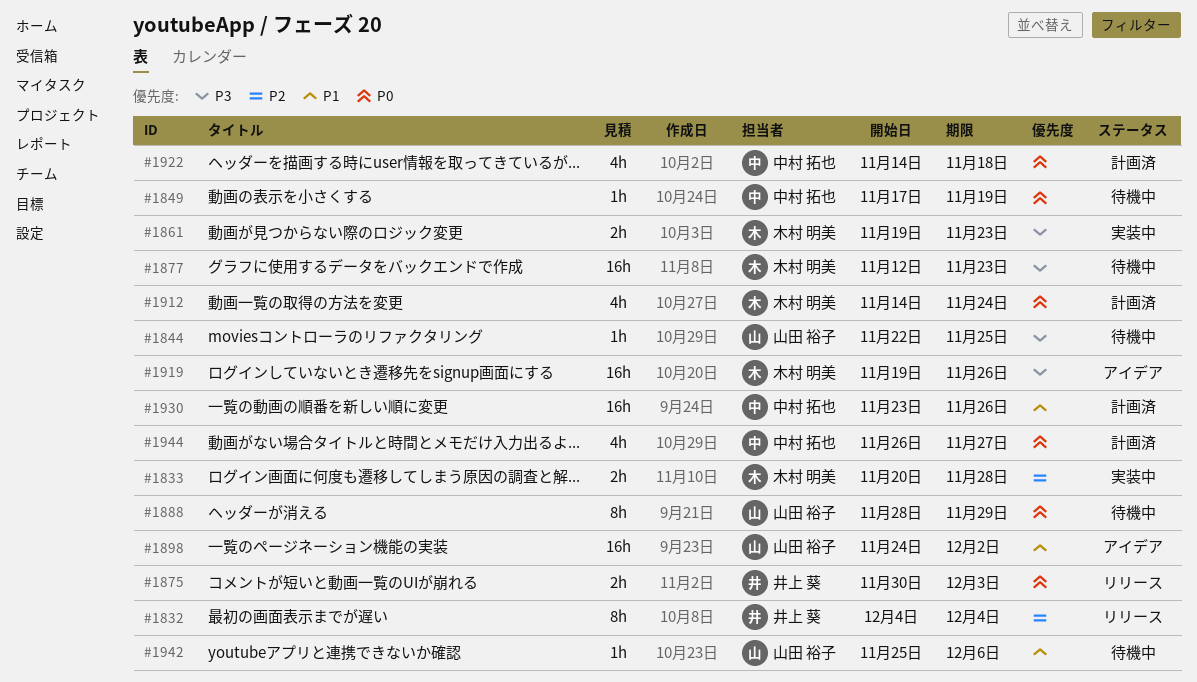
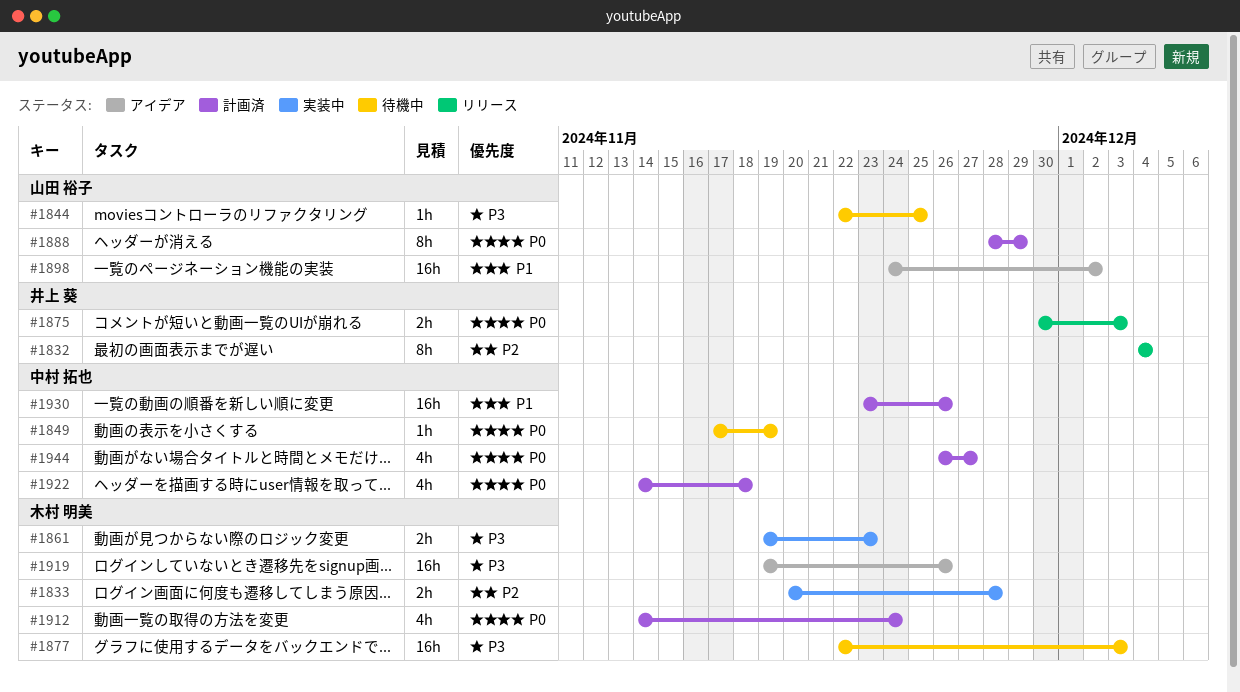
#1877, start: Nov 12 -> Nov 22
#1877, due: Nov 23 -> Dec 3
#1888, status: 待機中 -> 計画済
#1942: present -> none

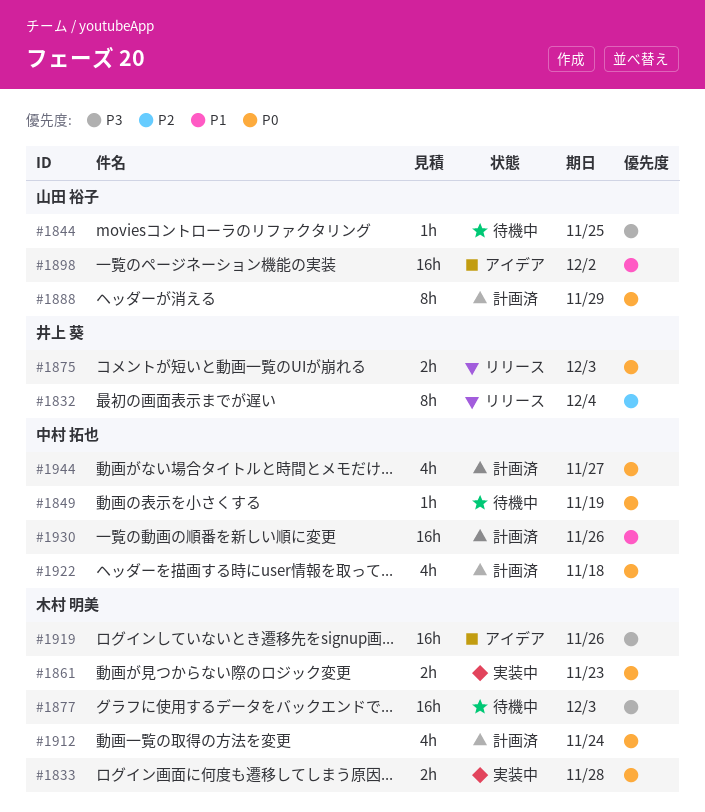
#1833, priority: P2 -> P0
#1861, priority: P3 -> P0

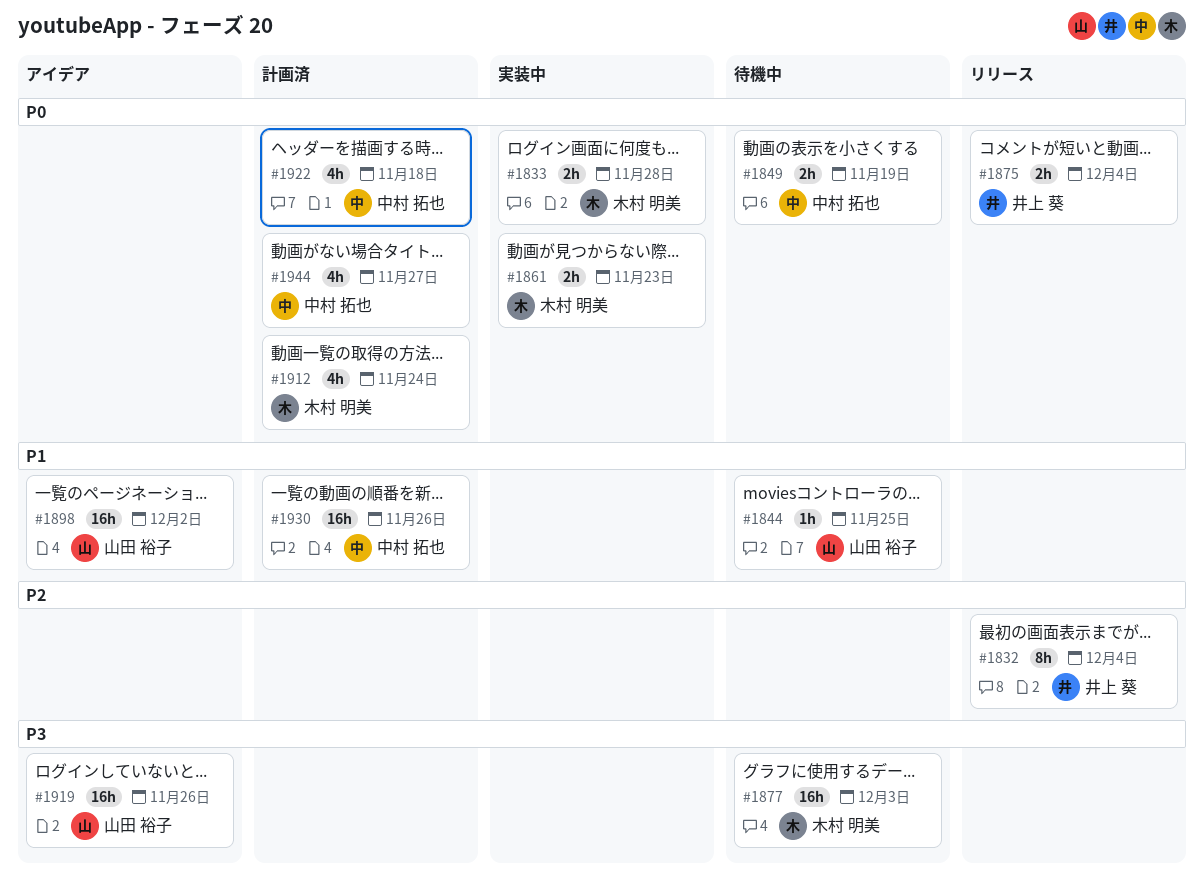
#1844, priority: P3 -> P1
#1849, estimate: 1h -> 2h
#1875, due: Dec 3 -> Dec 4
#1888: present -> none
#1919, owner: 木村 明美 -> 山田 裕子

